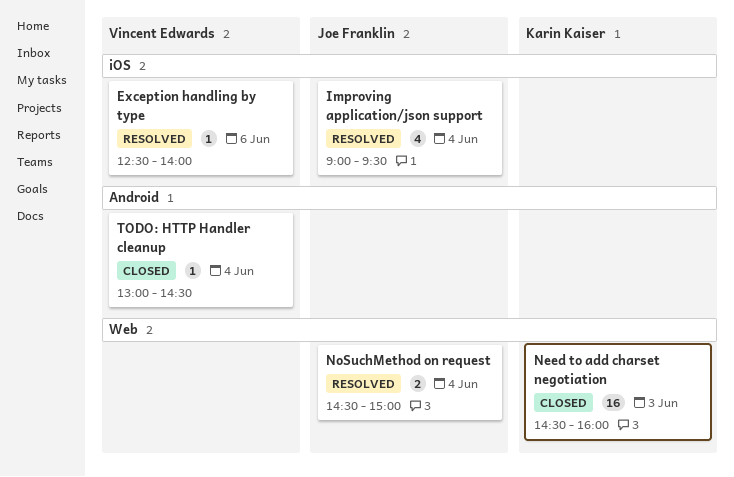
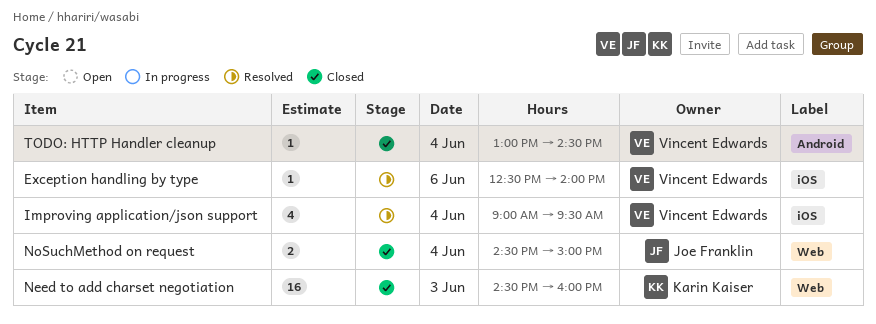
Improving application/json support, owner: Joe Franklin -> Vincent Edwards
NoSuchMethod on request, status: Resolved -> Closed

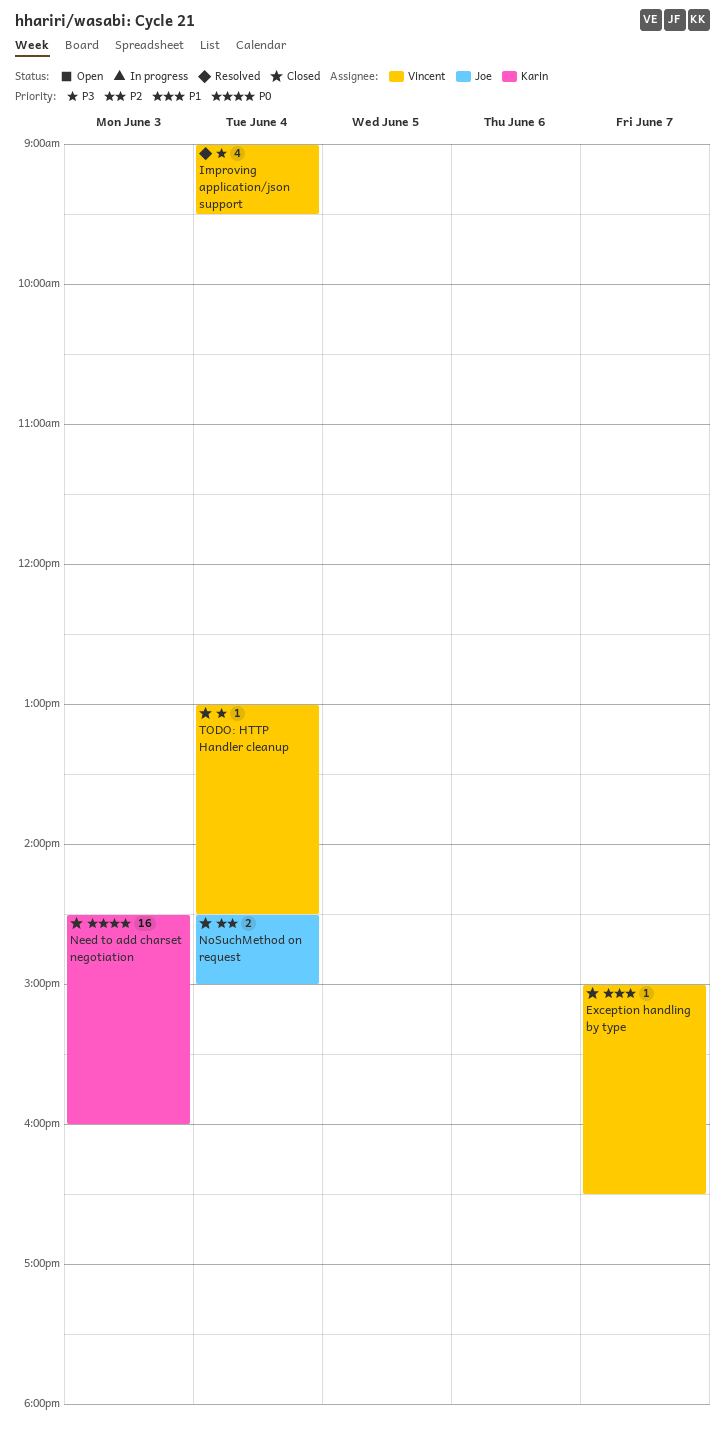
Exception handling by type, status: Resolved -> Closed
Exception handling by type, day: Jun 6 -> Jun 7
Exception handling by type, begins: 12:30 -> 15:00
Exception handling by type, ends: 14:00 -> 16:30

